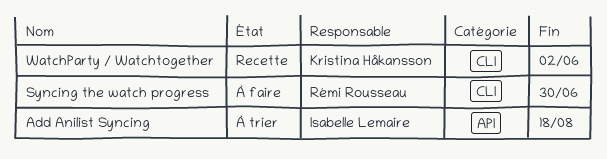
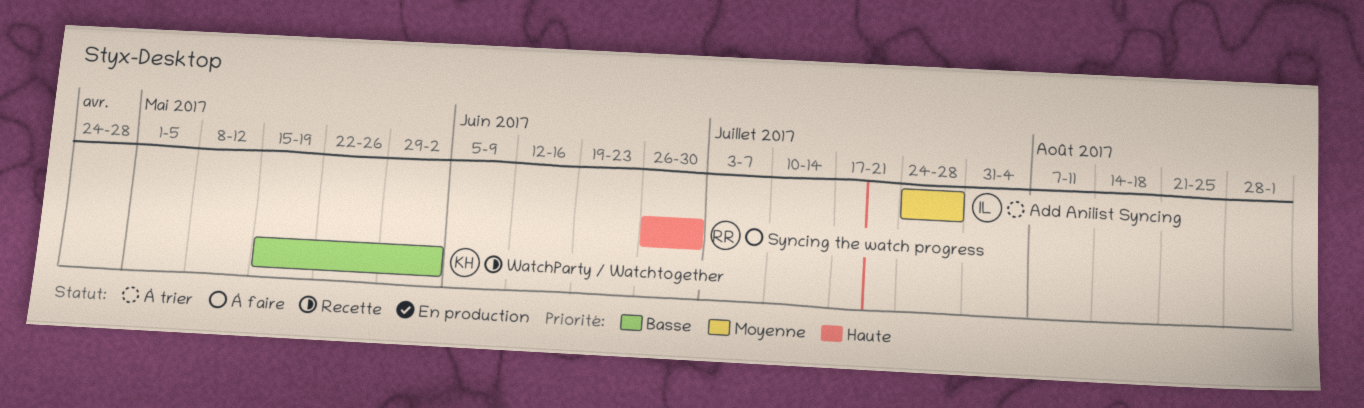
Add Anilist Syncing, due: Aug 18 -> Jul 28

